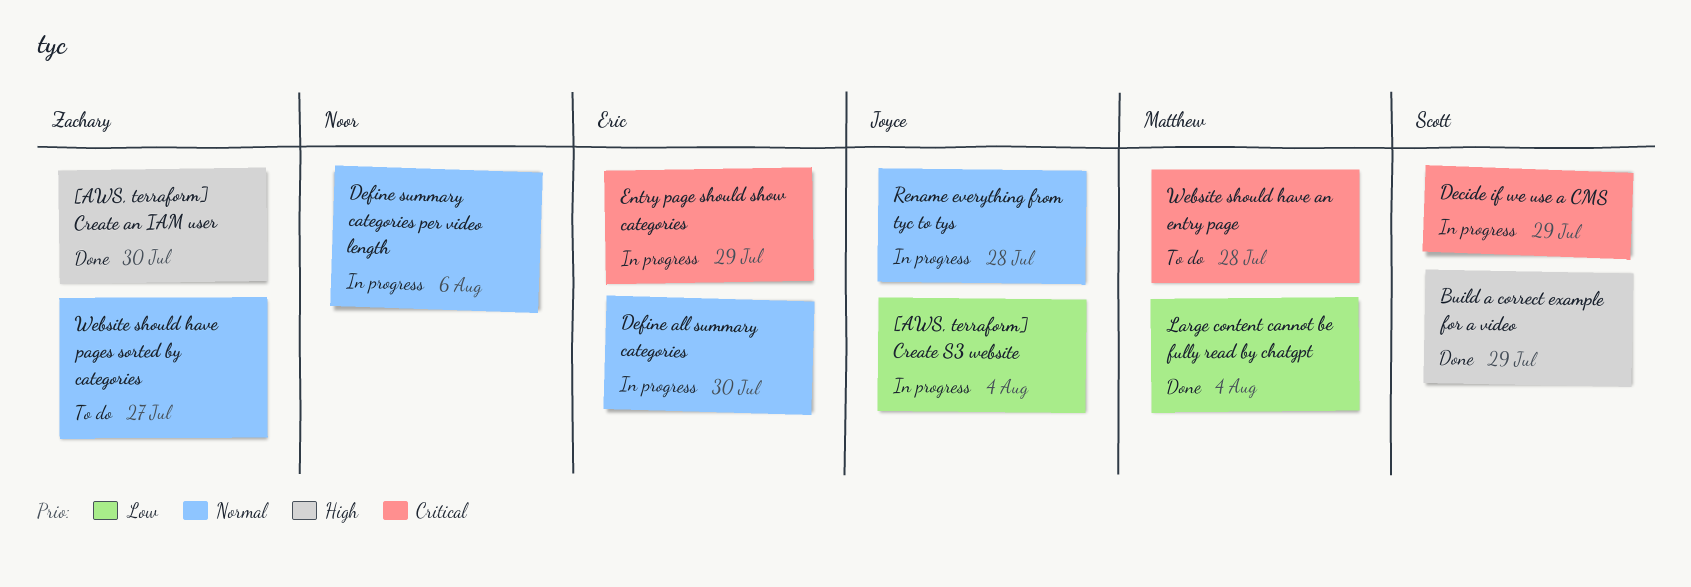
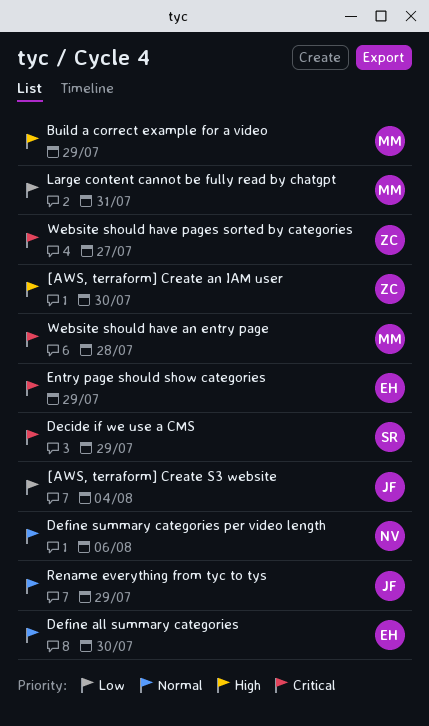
Build a correct example for a video, owner: Scott -> Matthew
Large content cannot be fully read by chatgpt, due: Aug 4 -> Jul 31
Rename everything from tyc to tys, due: Jul 28 -> Jul 29
Website should have pages sorted by categories, priority: Normal -> Critical

